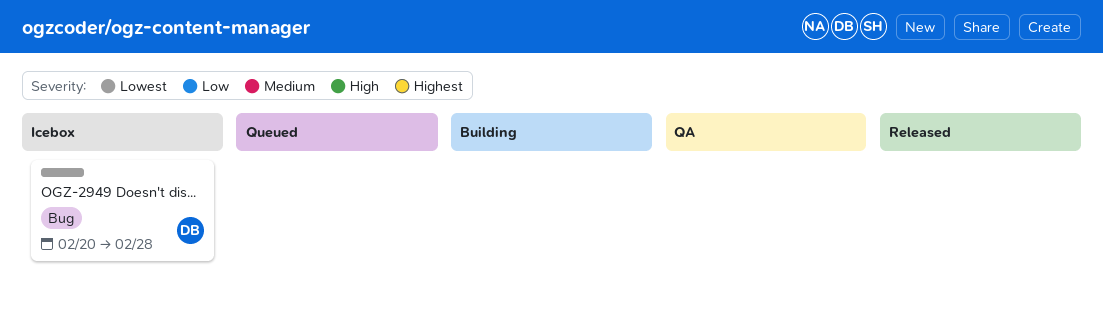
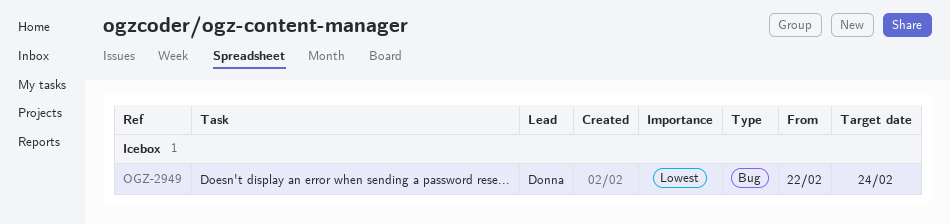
OGZ-2949, start: Feb 20 -> Feb 22
OGZ-2949, due: Feb 28 -> Feb 24

